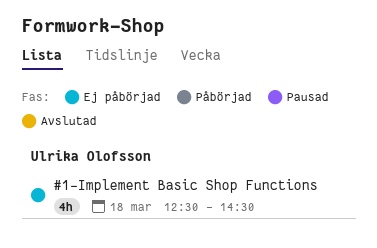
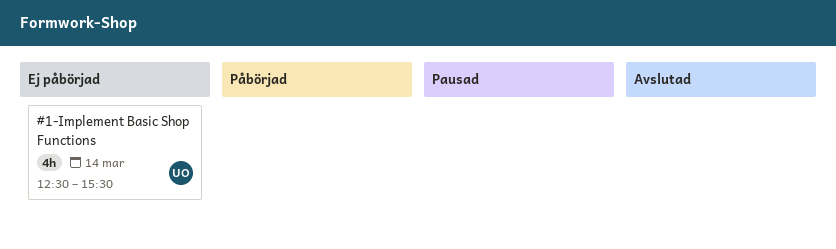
#1-Implement Basic Shop Functions, day: Mar 18 -> Mar 14
#1-Implement Basic Shop Functions, ends: 14:30 -> 15:30

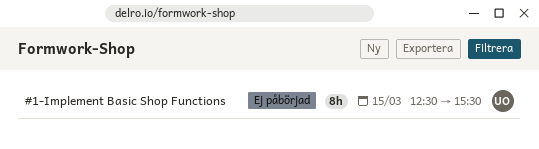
#1-Implement Basic Shop Functions, estimate: 4h -> 8h
#1-Implement Basic Shop Functions, day: Mar 14 -> Mar 15

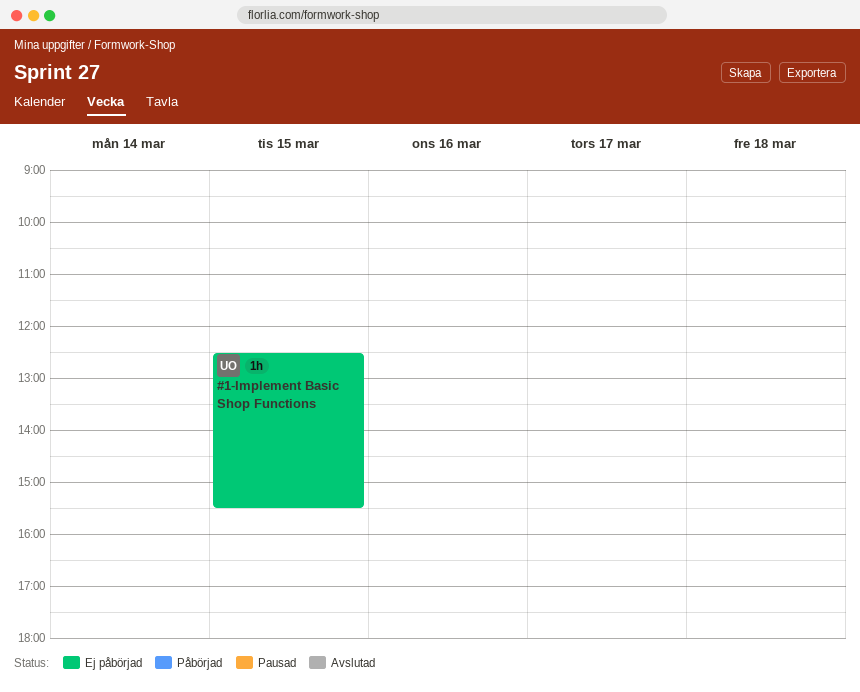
#1-Implement Basic Shop Functions, estimate: 8h -> 1h

